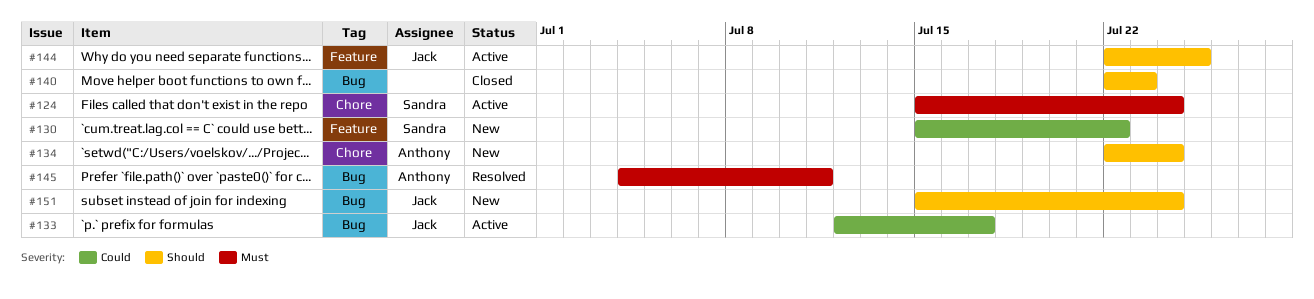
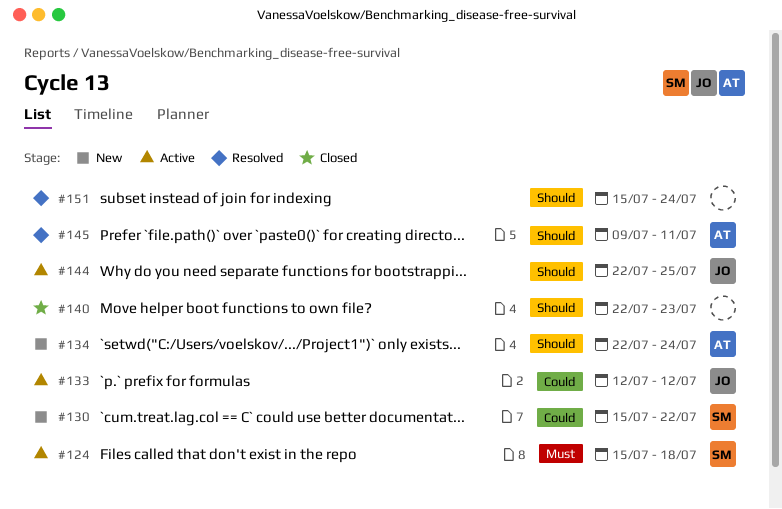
#124, due: Jul 24 -> Jul 18
#133, due: Jul 17 -> Jul 12
#145, priority: Must -> Should
#145, start: Jul 4 -> Jul 9
#151, status: New -> Resolved
#151, owner: Jack -> none

